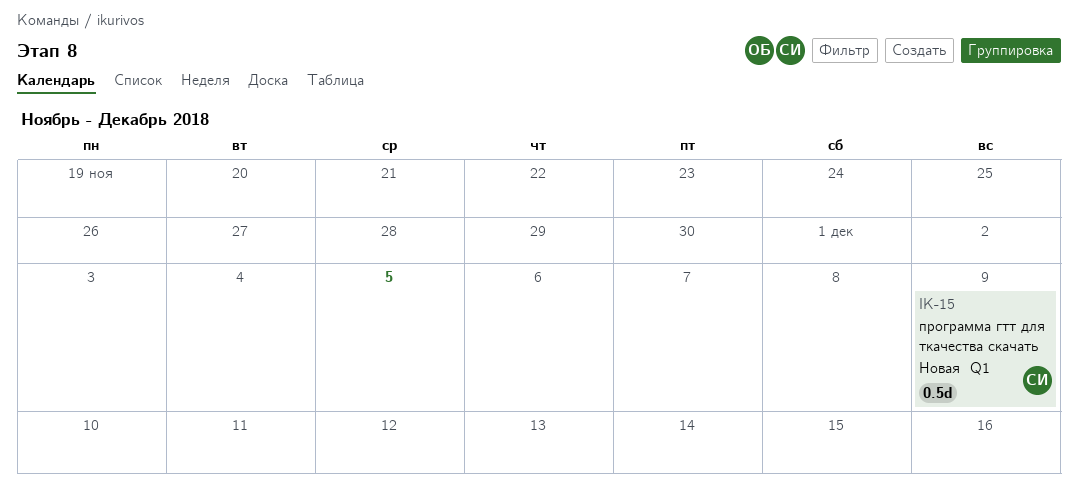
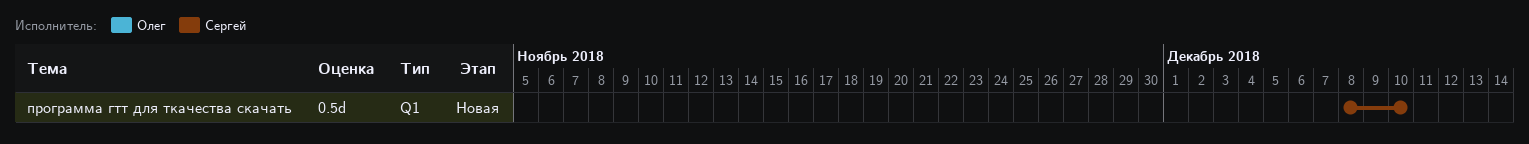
программа гтт для ткачества скачать, due: Dec 9 -> Dec 10

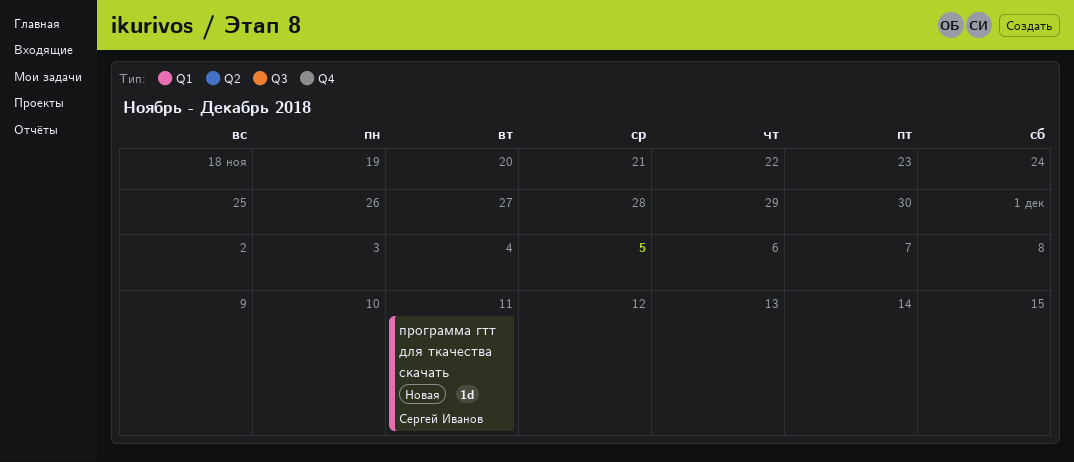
программа гтт для ткачества скачать, estimate: 0.5d -> 1d
программа гтт для ткачества скачать, due: Dec 10 -> Dec 11

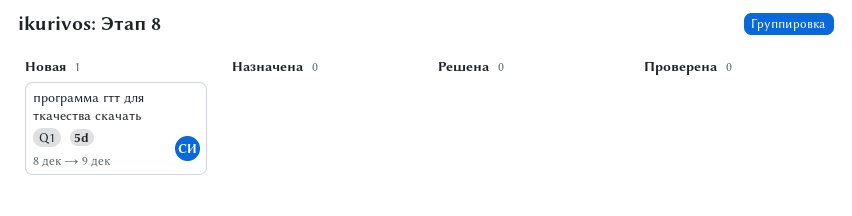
программа гтт для ткачества скачать, estimate: 1d -> 5d
программа гтт для ткачества скачать, due: Dec 11 -> Dec 9

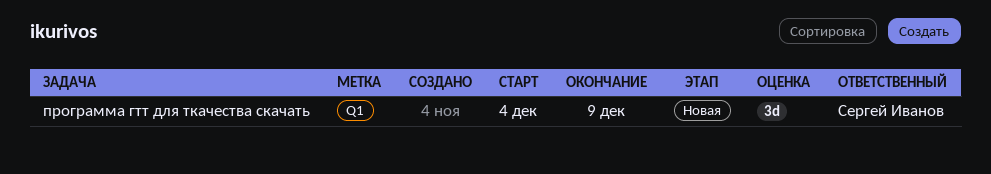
программа гтт для ткачества скачать, estimate: 5d -> 3d
программа гтт для ткачества скачать, start: Dec 8 -> Dec 4

